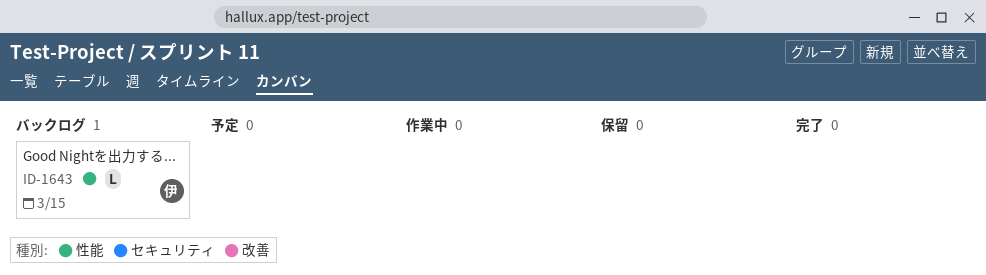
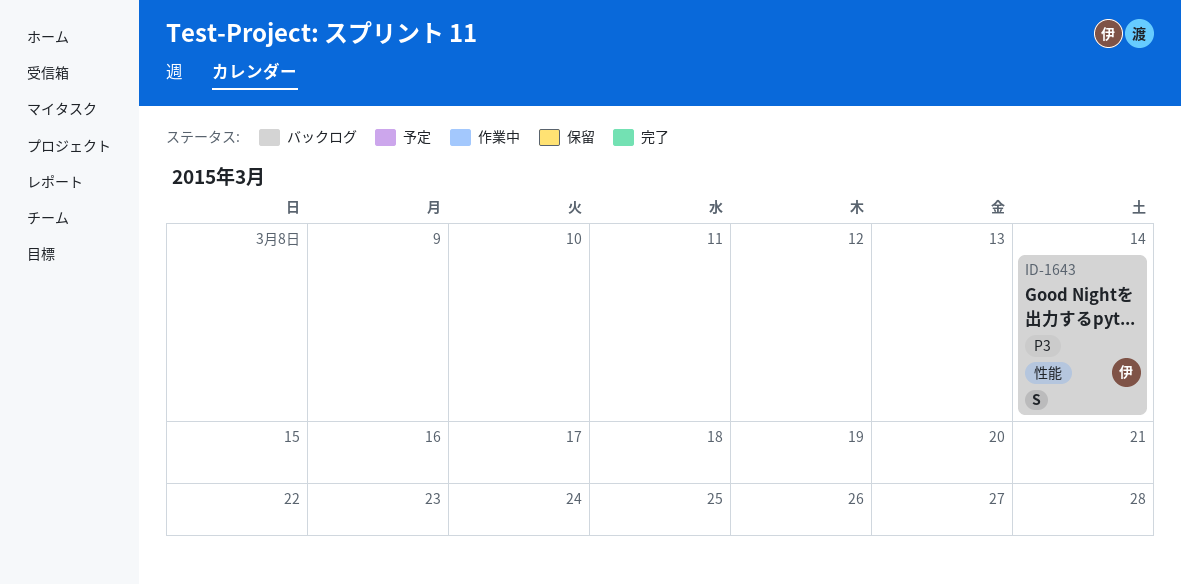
ID-1643, estimate: L -> S
ID-1643, due: Mar 15 -> Mar 14

